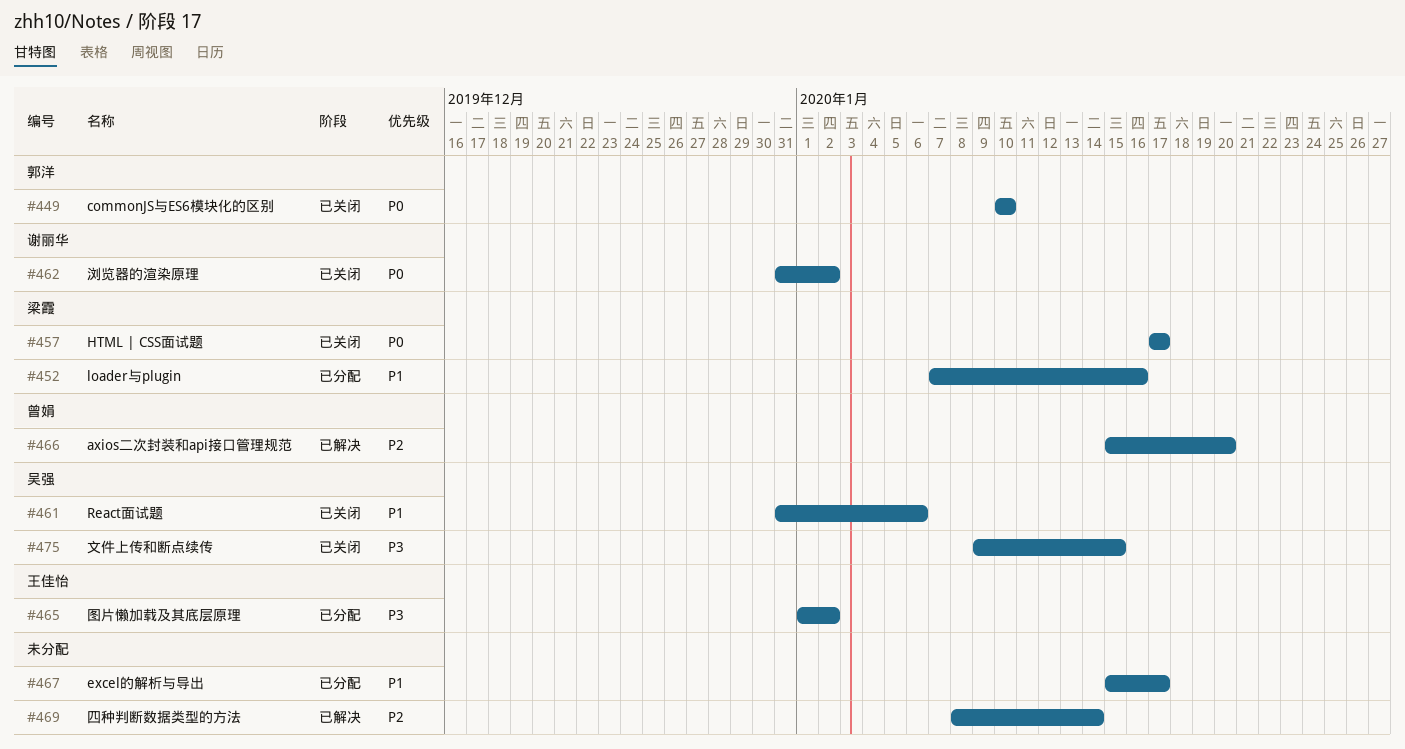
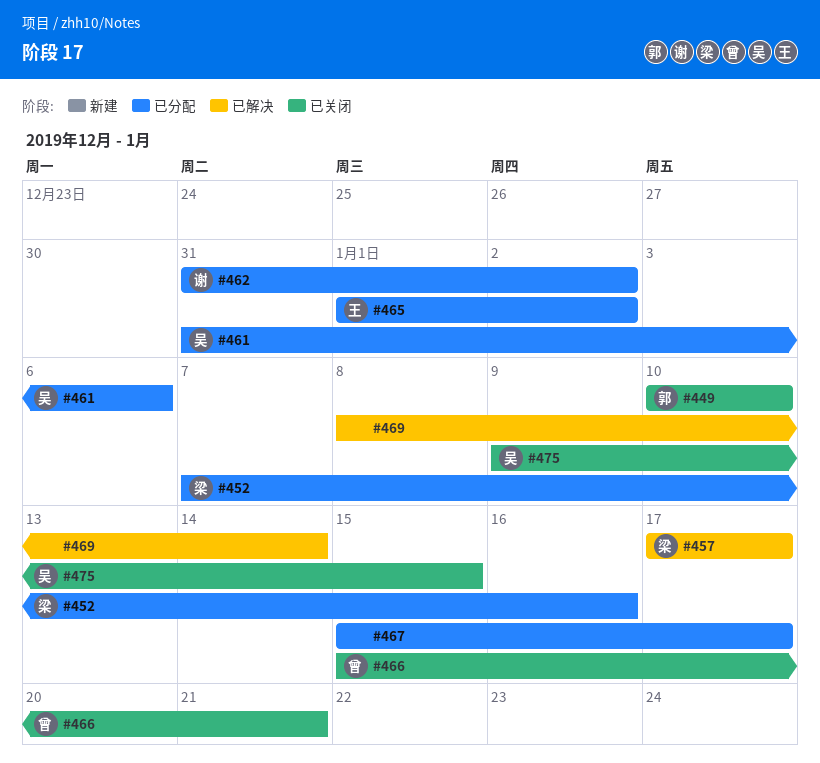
#457, status: 已关闭 -> 已解决
#461, status: 已关闭 -> 已分配
#462, status: 已关闭 -> 已分配
#466, status: 已解决 -> 已关闭
#466, due: Jan 20 -> Jan 21

